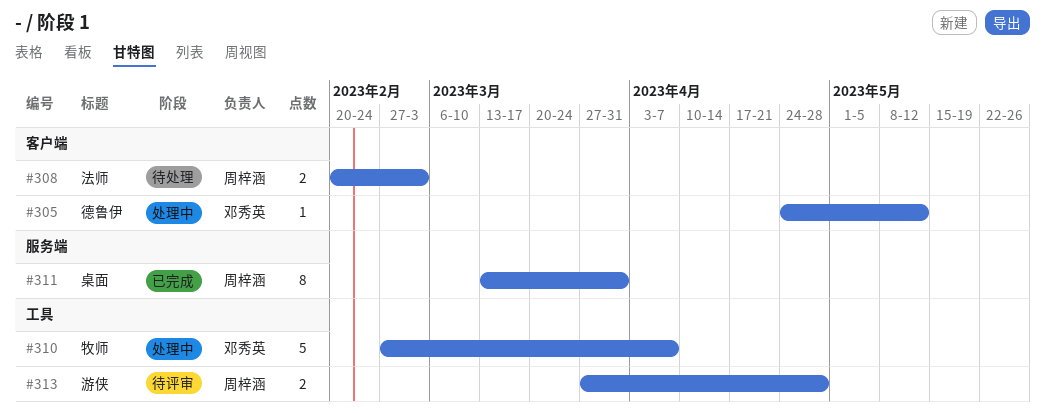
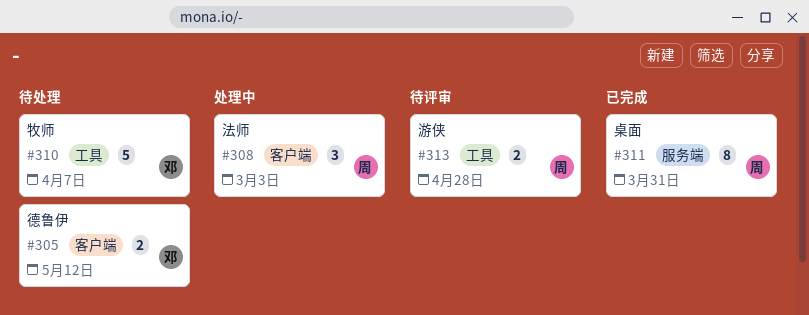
#305, status: 处理中 -> 待处理
#305, estimate: 1 -> 2
#308, status: 待处理 -> 处理中
#308, estimate: 2 -> 3
#310, status: 处理中 -> 待处理

